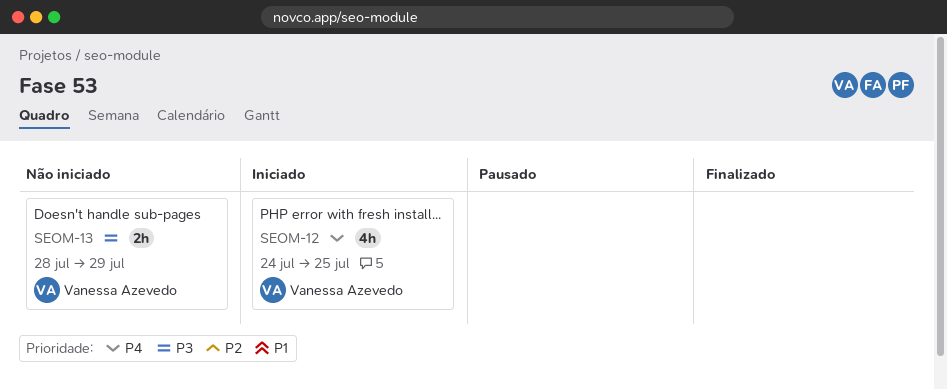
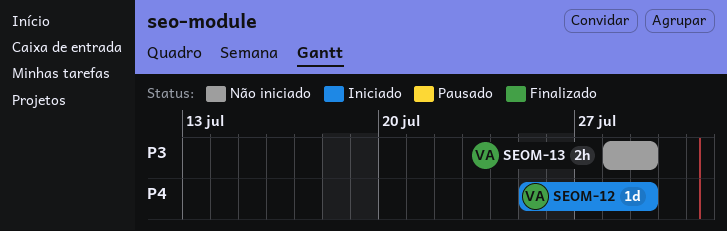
SEOM-12, estimate: 4h -> 1d
SEOM-12, start: Jul 24 -> Jul 25
SEOM-12, due: Jul 25 -> Jul 29

